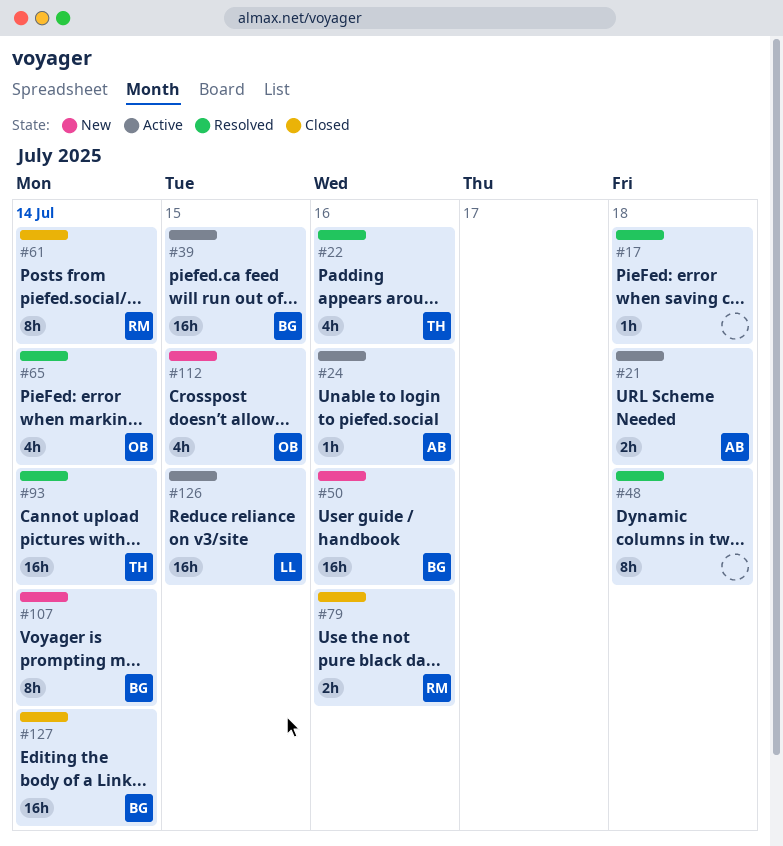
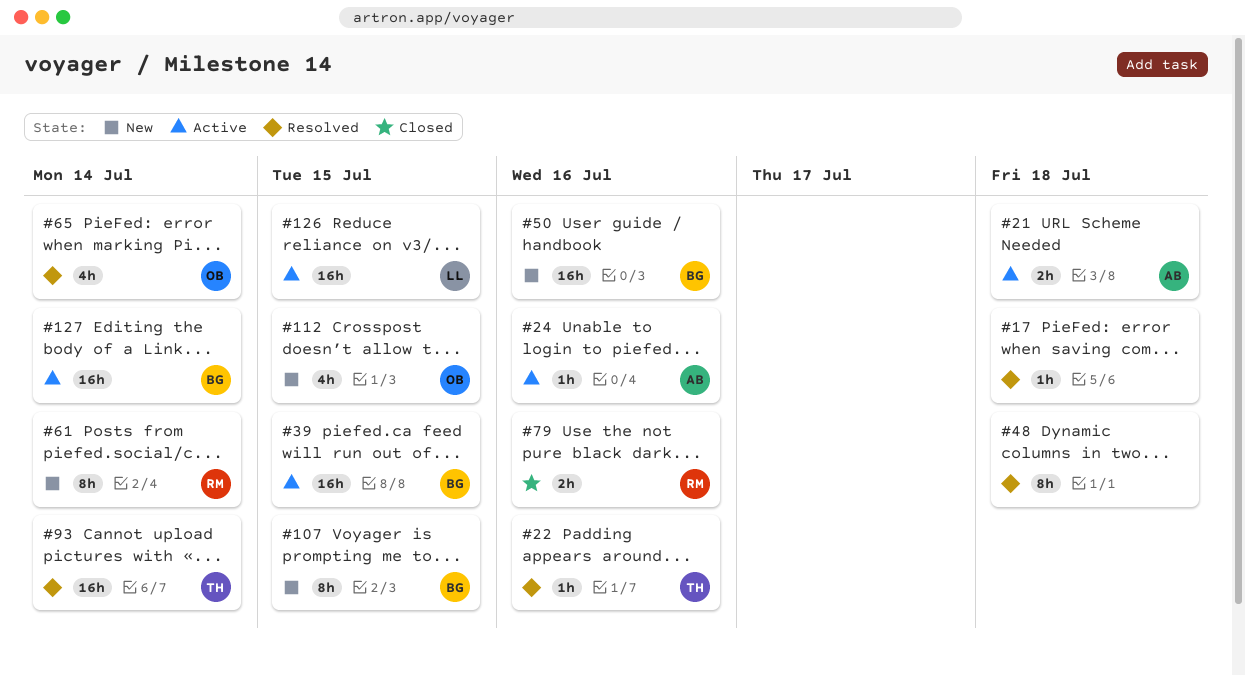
#22, estimate: 4h -> 1h
#61, status: Closed -> New
#107, due: Jul 14 -> Jul 15
#127, status: Closed -> Active

